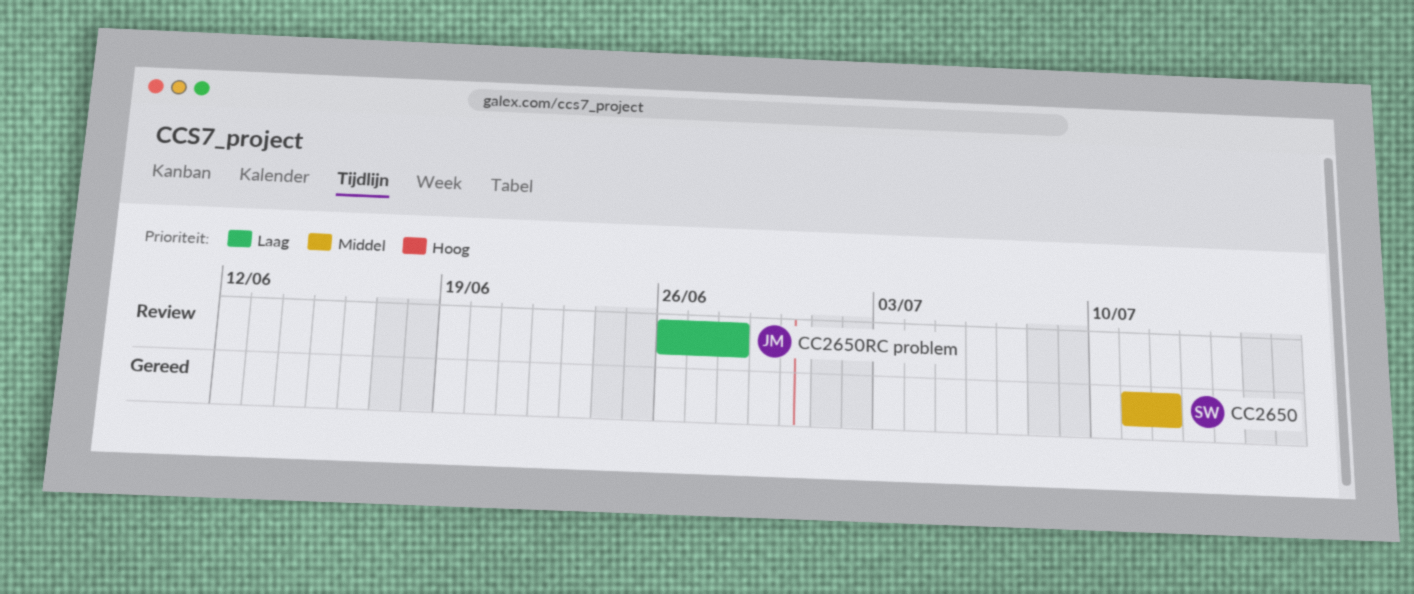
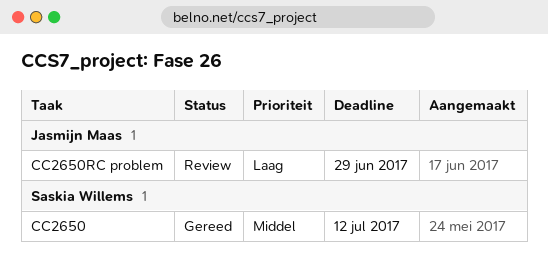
CC2650RC problem, due: Jun 28 -> Jun 29

